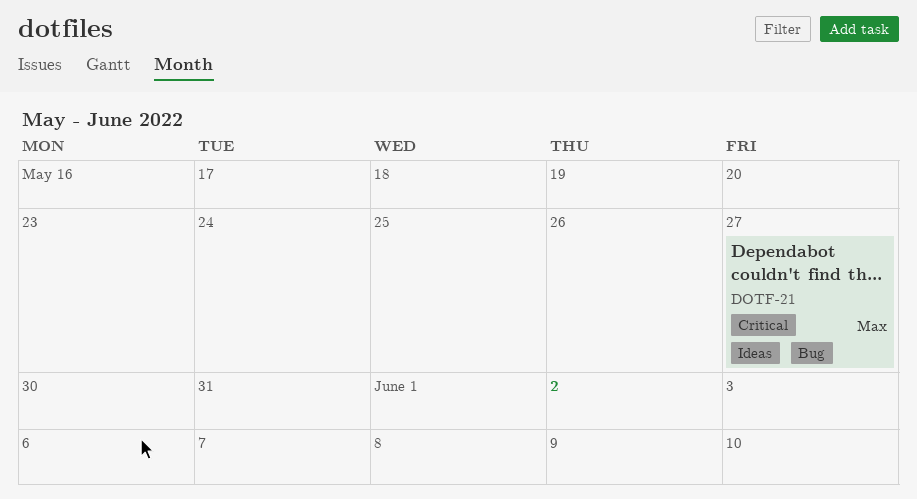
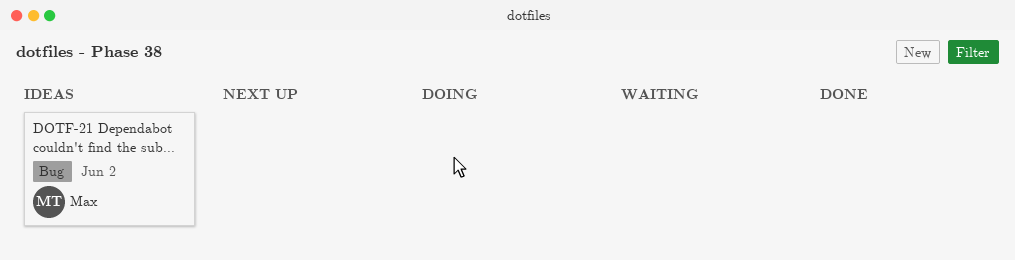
DOTF-21, due: May 27 -> Jun 2

